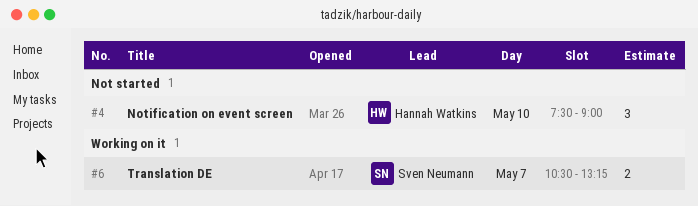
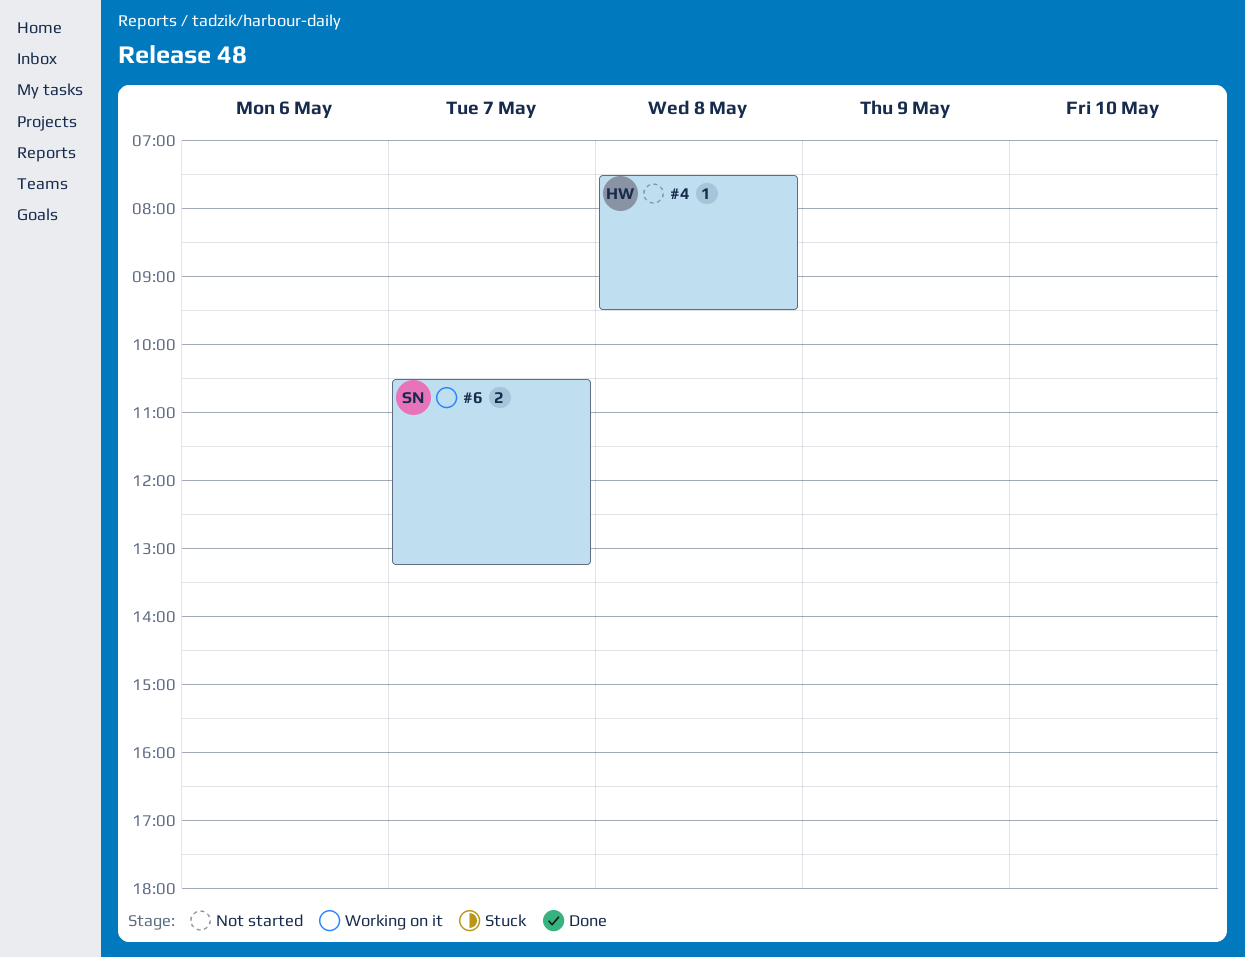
#4, estimate: 3 -> 1
#4, day: May 10 -> May 8
#4, ends: 09:00 -> 09:30

